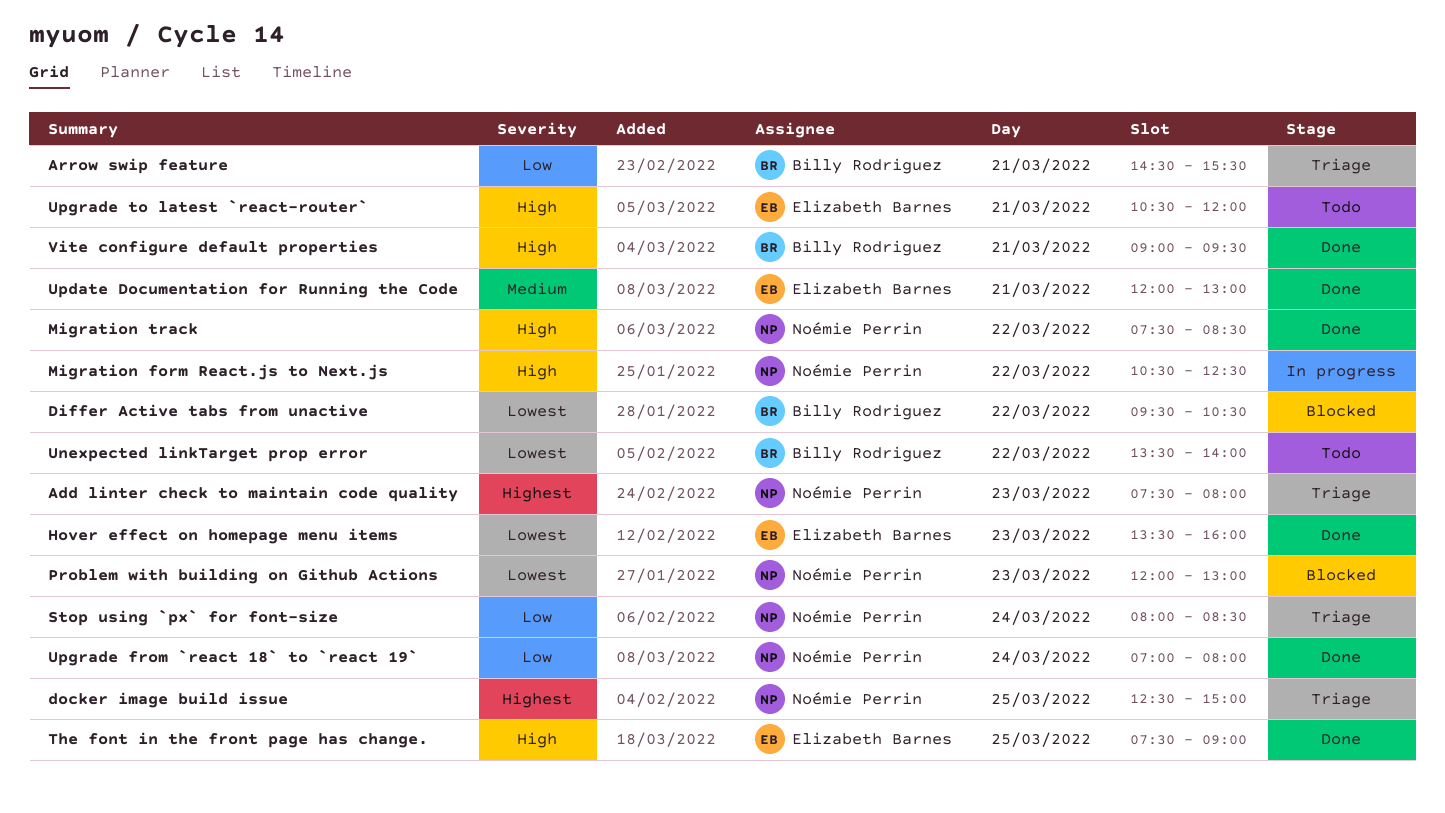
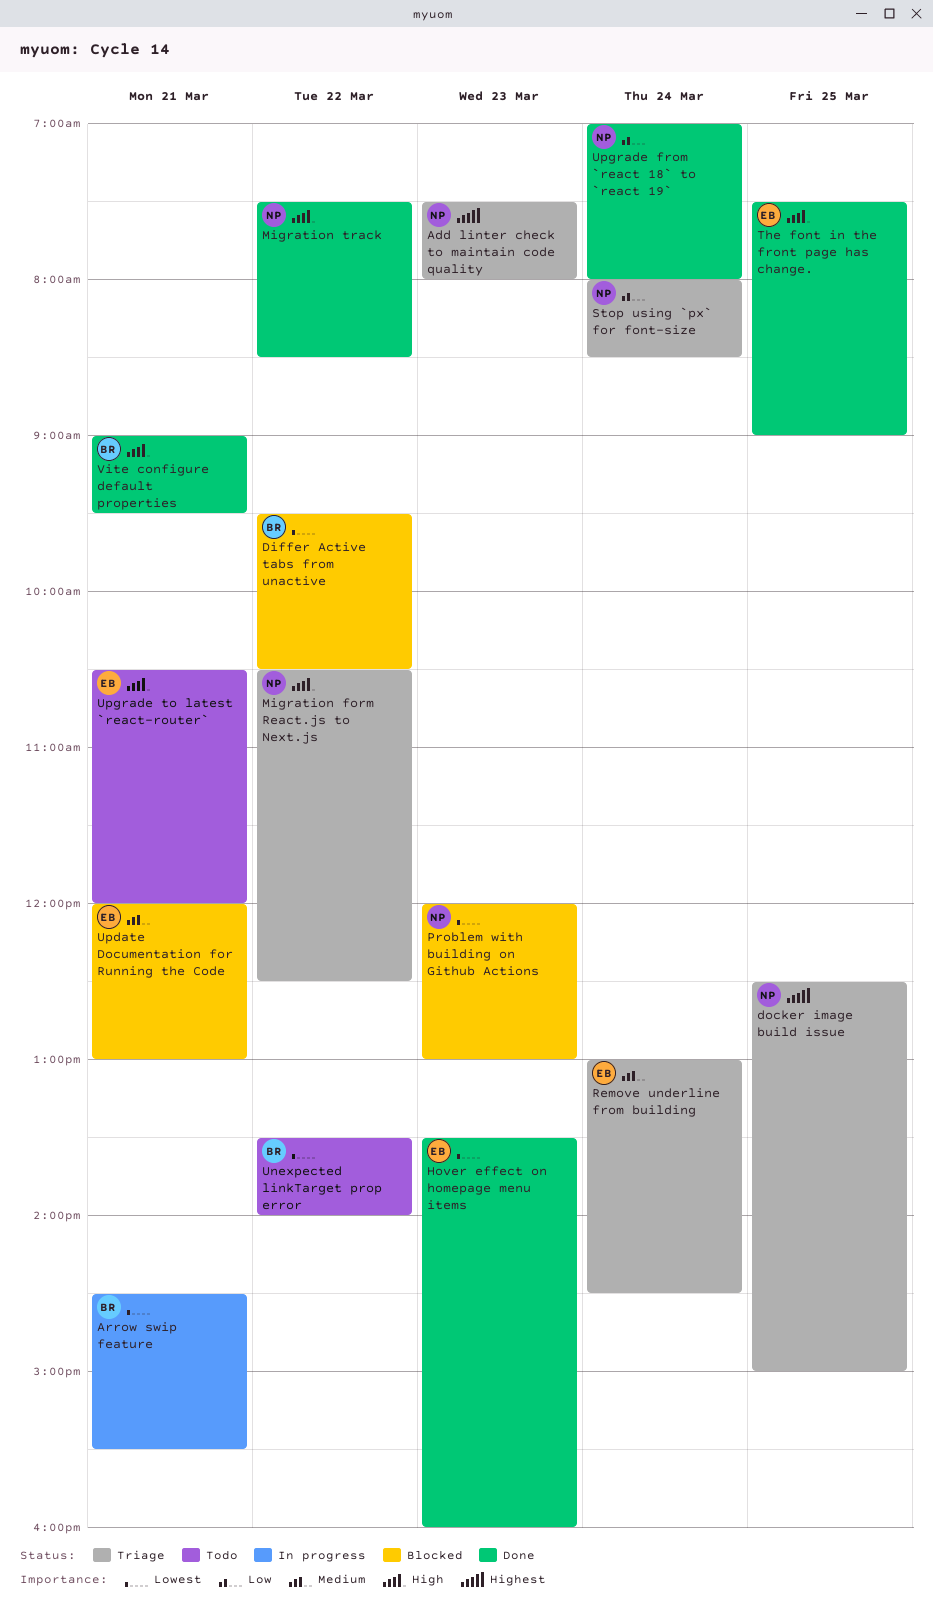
Arrow swip feature, status: Triage -> In progress
Arrow swip feature, priority: Low -> Lowest
Migration form React.js to Next.js, status: In progress -> Triage
Remove underline from building: none -> present
Update Documentation for Running the Code, status: Done -> Blocked

